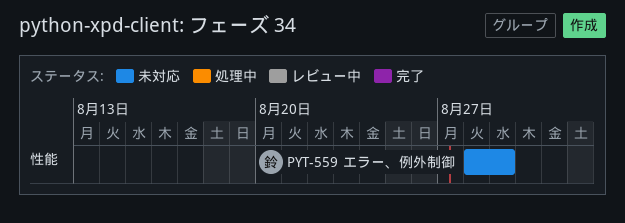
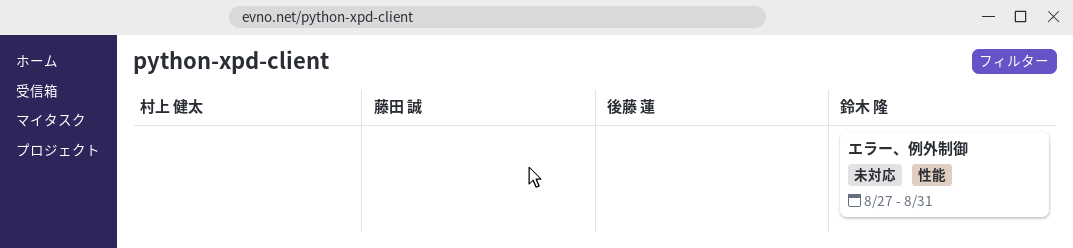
エラー、例外制御, start: Aug 28 -> Aug 27
エラー、例外制御, due: Aug 29 -> Aug 31

